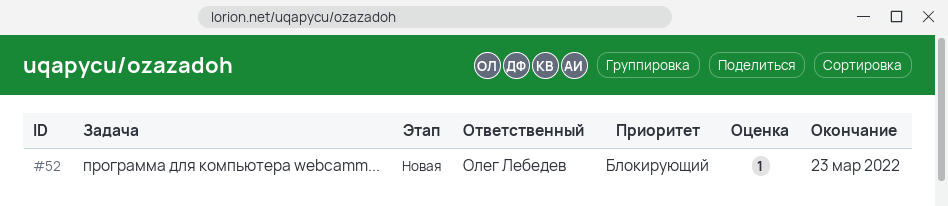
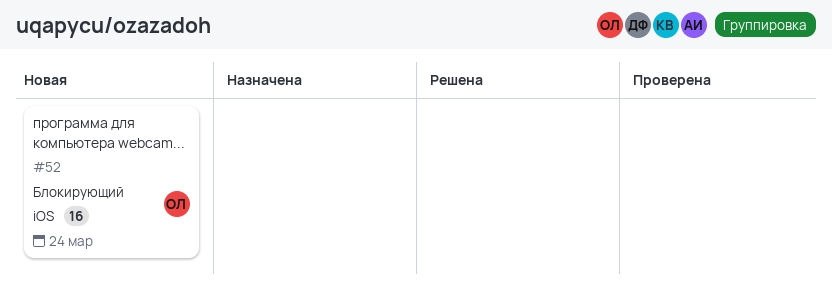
#52, estimate: 1 -> 16
#52, due: Mar 23 -> Mar 24

